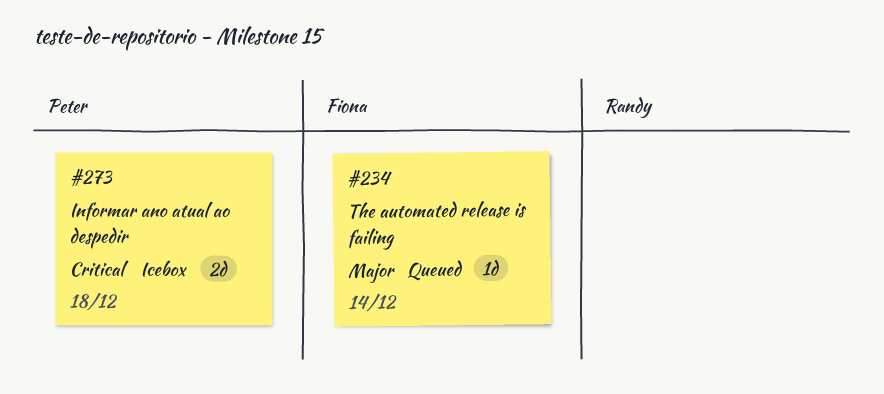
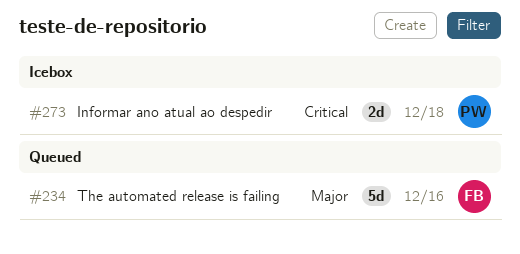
#234, estimate: 1d -> 5d
#234, due: Dec 14 -> Dec 16

